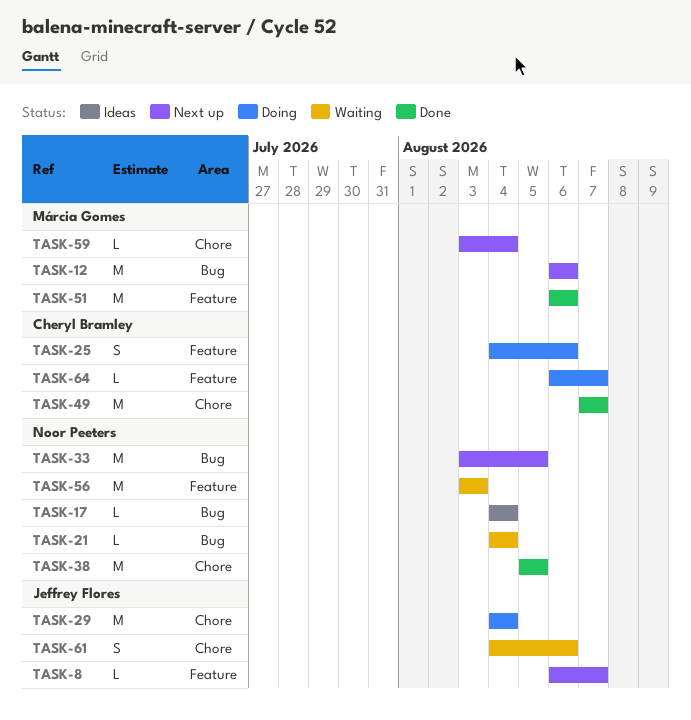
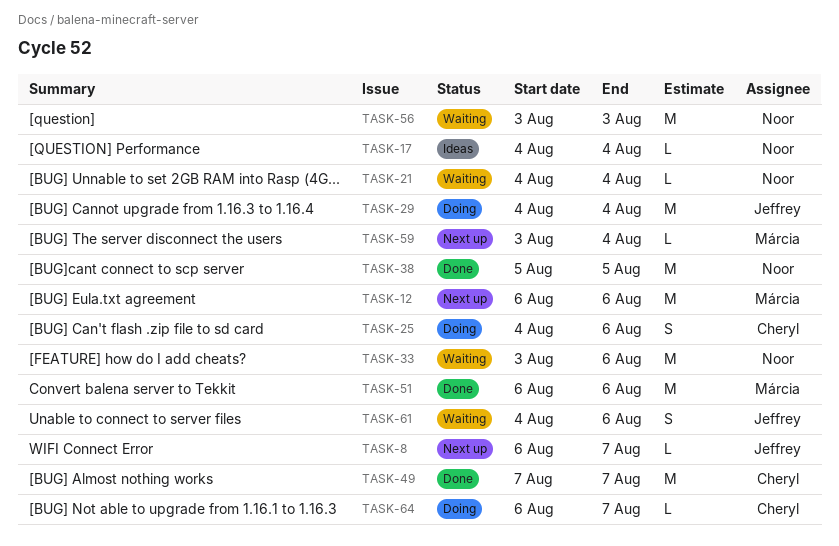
TASK-33, status: Next up -> Waiting
TASK-33, due: Aug 5 -> Aug 6

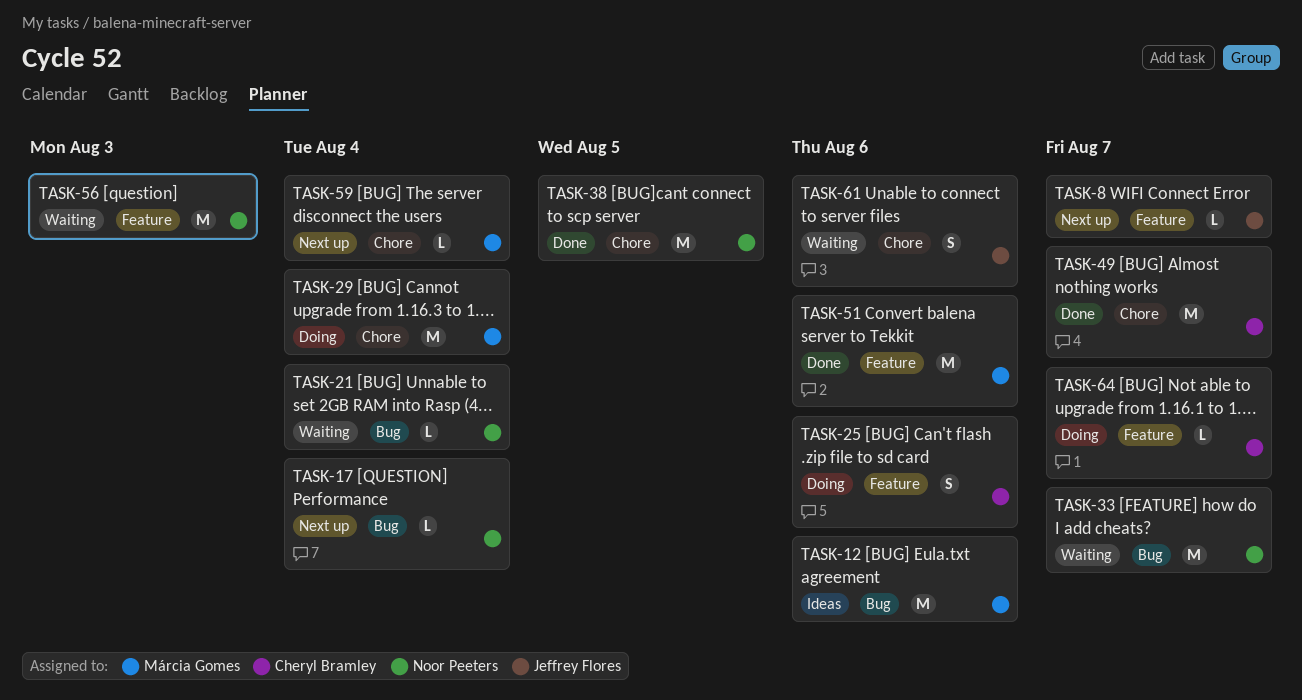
TASK-12, status: Next up -> Ideas
TASK-17, status: Ideas -> Next up
TASK-29, owner: Jeffrey Flores -> Márcia Gomes
TASK-33, due: Aug 6 -> Aug 7

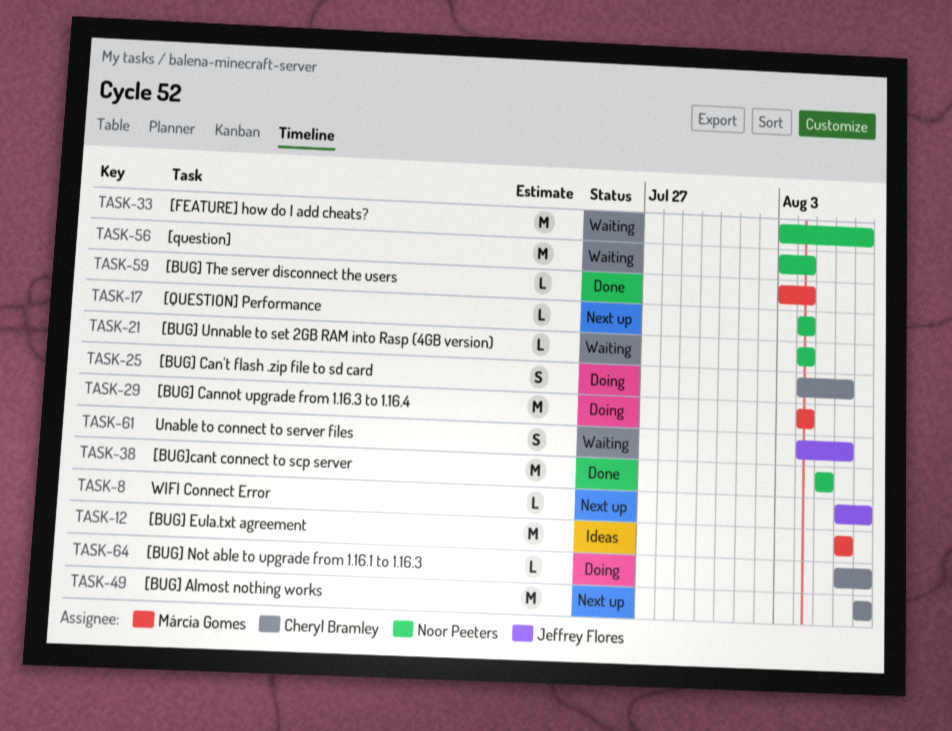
TASK-49, status: Done -> Next up
TASK-51: present -> none
TASK-56, due: Aug 3 -> Aug 4
TASK-59, status: Next up -> Done

